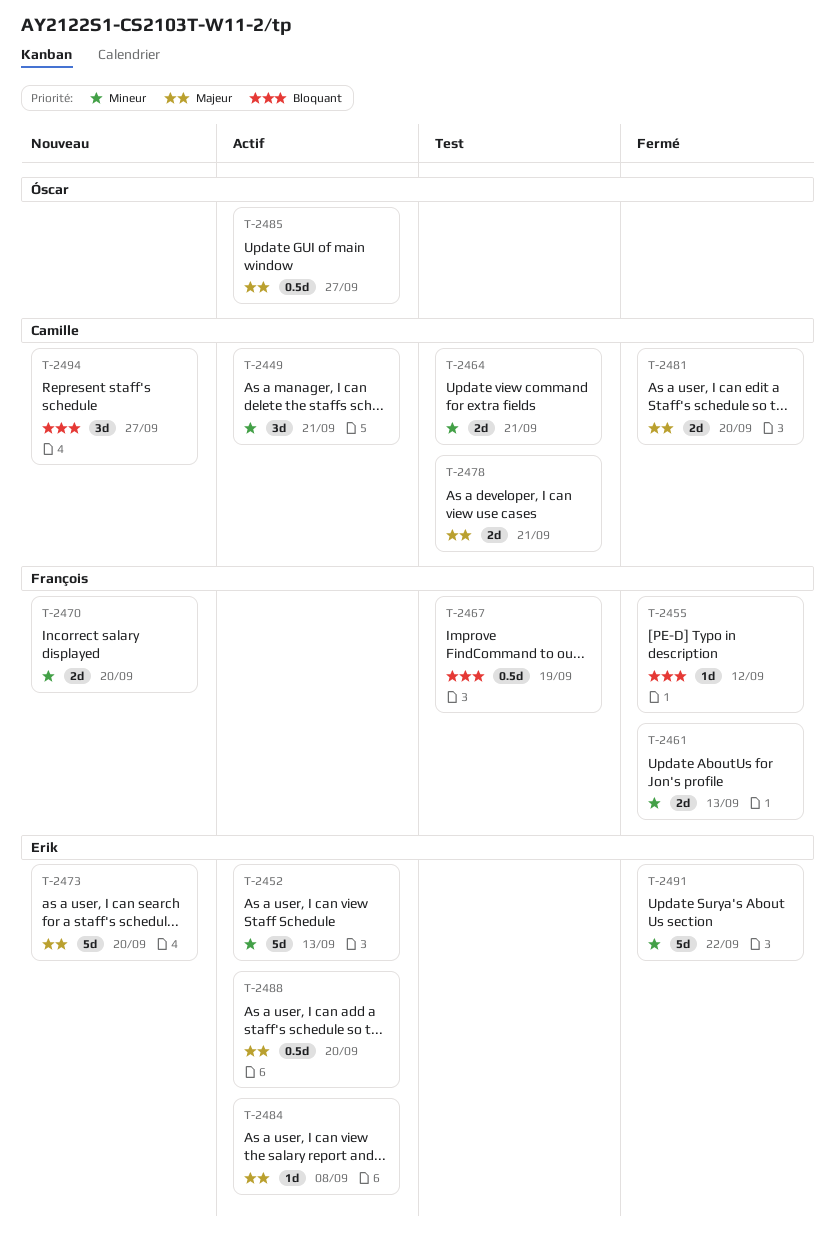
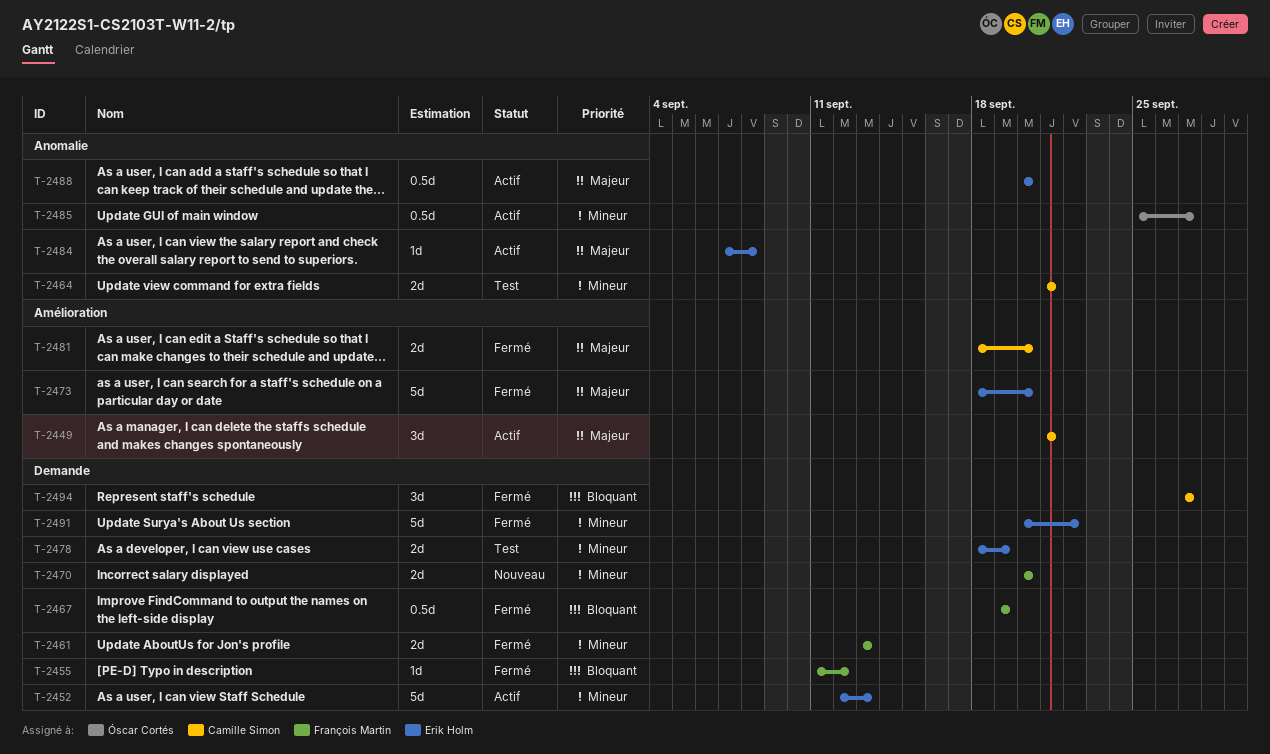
T-2449, priority: Mineur -> Majeur
T-2467, status: Test -> Fermé
T-2473, status: Nouveau -> Fermé
T-2478, owner: Camille Simon -> Erik Holm
T-2478, priority: Majeur -> Mineur
T-2478, due: Sep 21 -> Sep 19
T-2485, priority: Majeur -> Mineur
T-2494, status: Nouveau -> Fermé

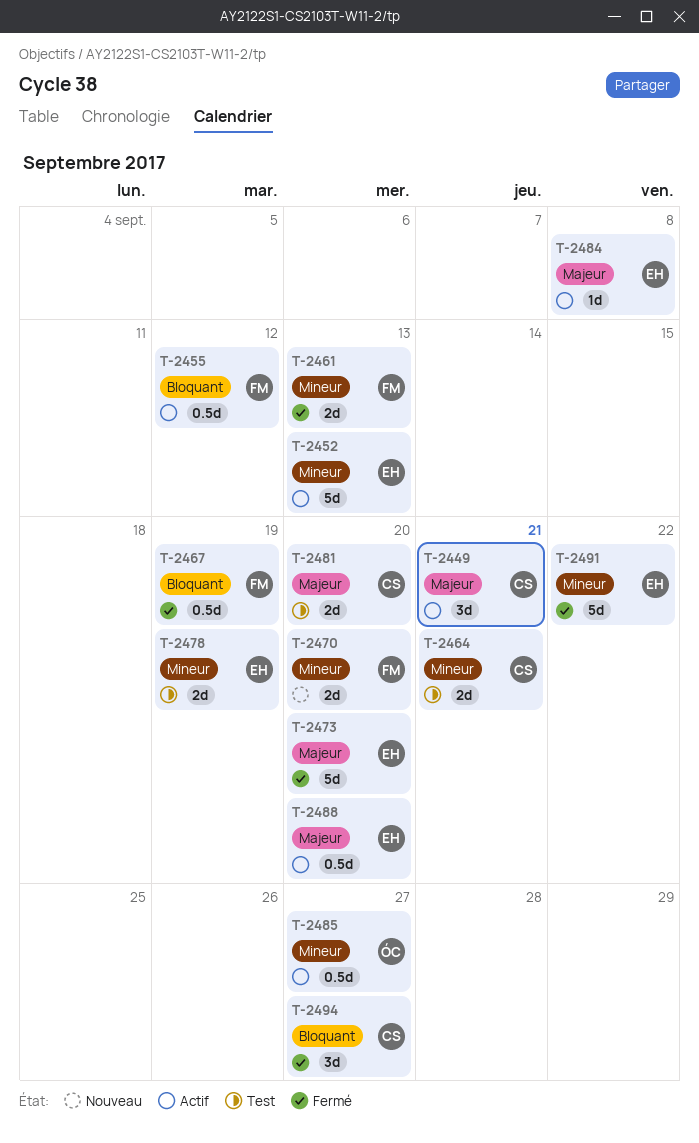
T-2455, status: Fermé -> Actif
T-2455, estimate: 1d -> 0.5d
T-2481, status: Fermé -> Test

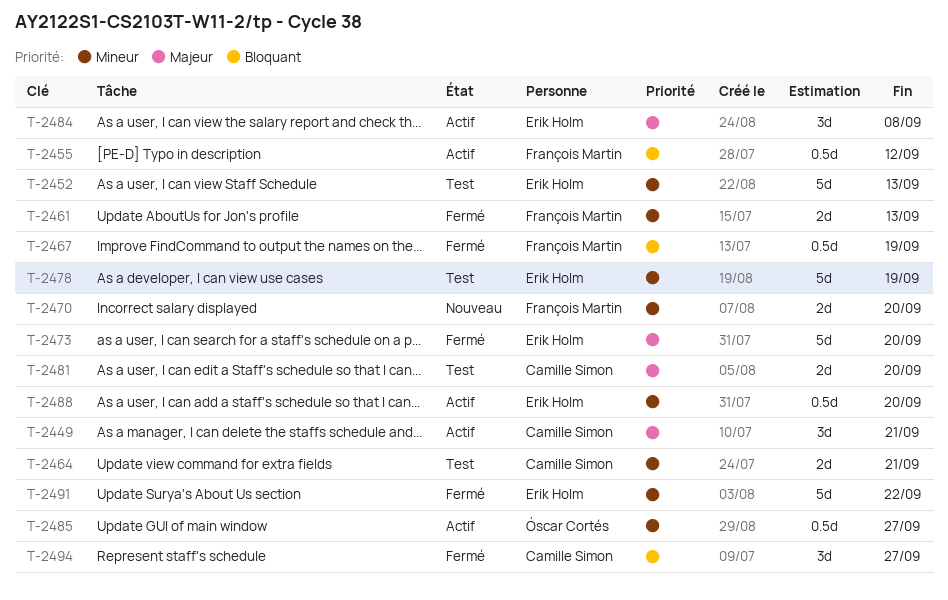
T-2452, status: Actif -> Test
T-2478, estimate: 2d -> 5d
T-2484, estimate: 1d -> 3d
T-2488, priority: Majeur -> Mineur

